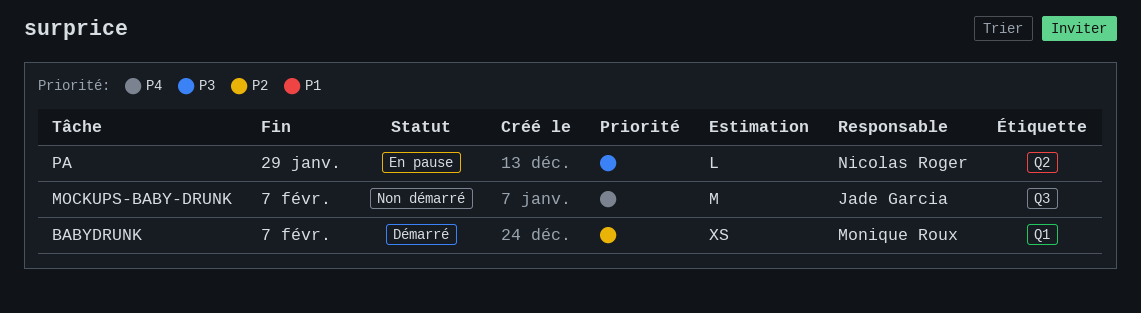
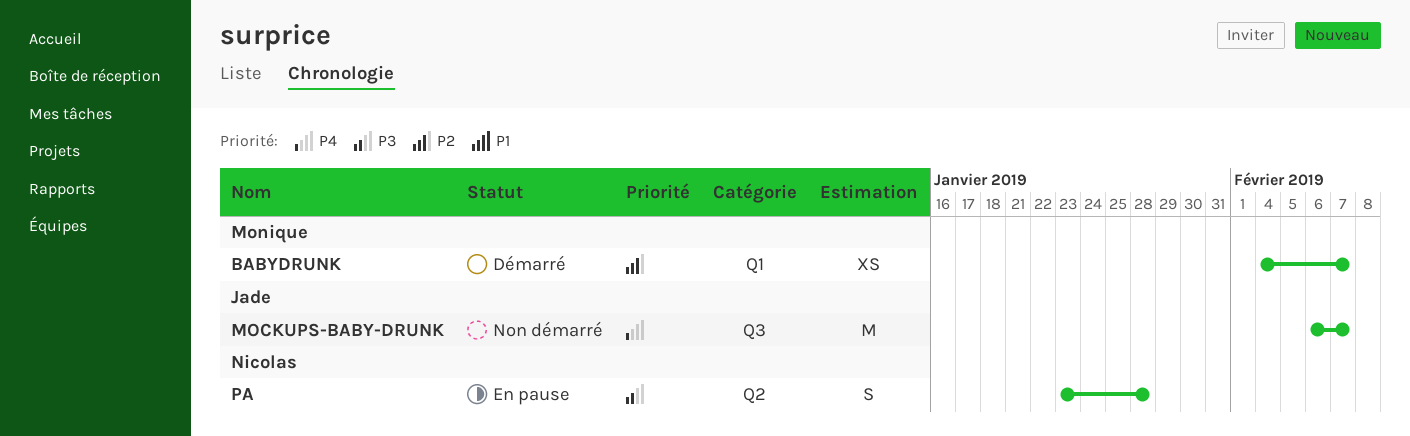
PA, estimate: L -> S
PA, due: Jan 29 -> Jan 28

